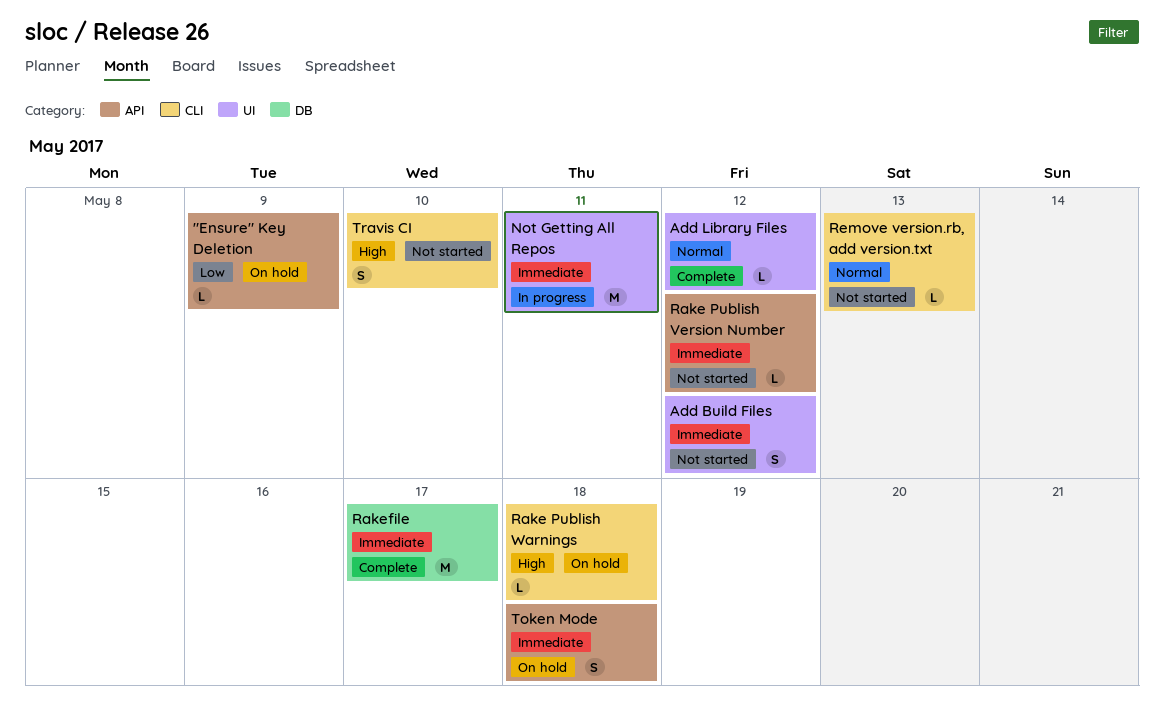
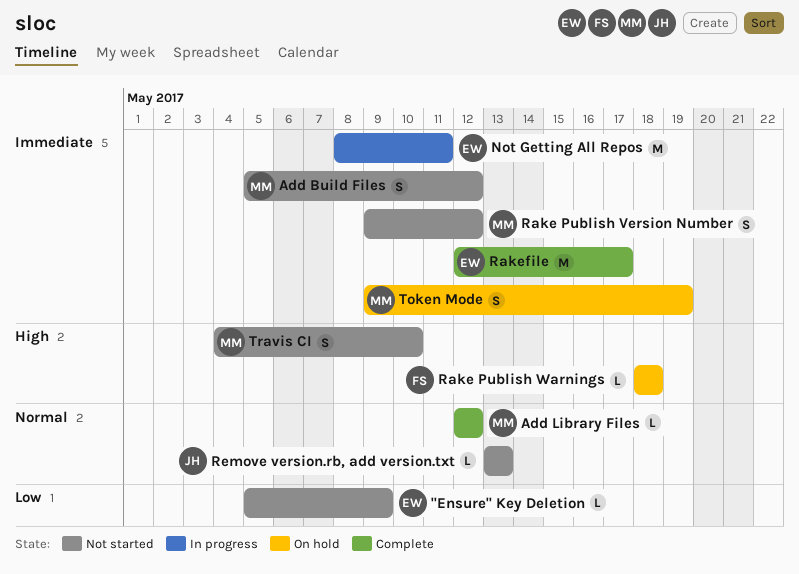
"Ensure" Key Deletion, status: On hold -> Not started
Rake Publish Version Number, estimate: L -> S
Token Mode, due: May 18 -> May 19

